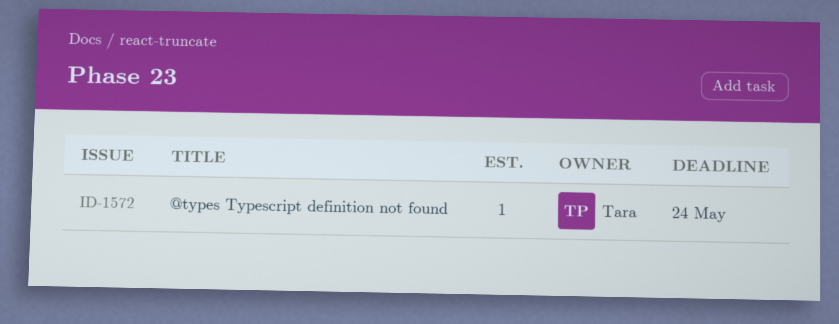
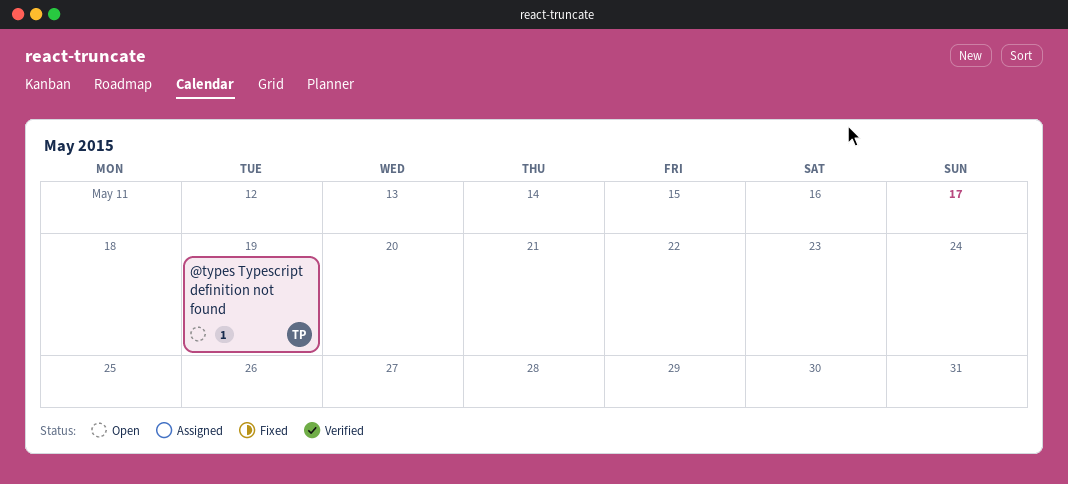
@types Typescript definition not found, due: May 24 -> May 19

